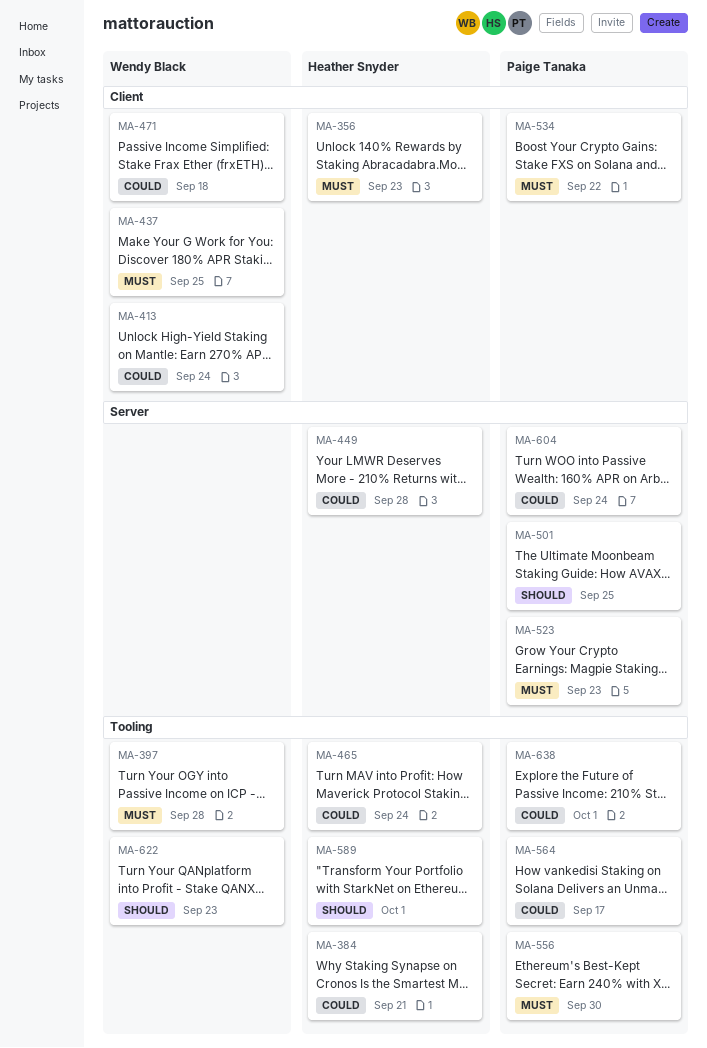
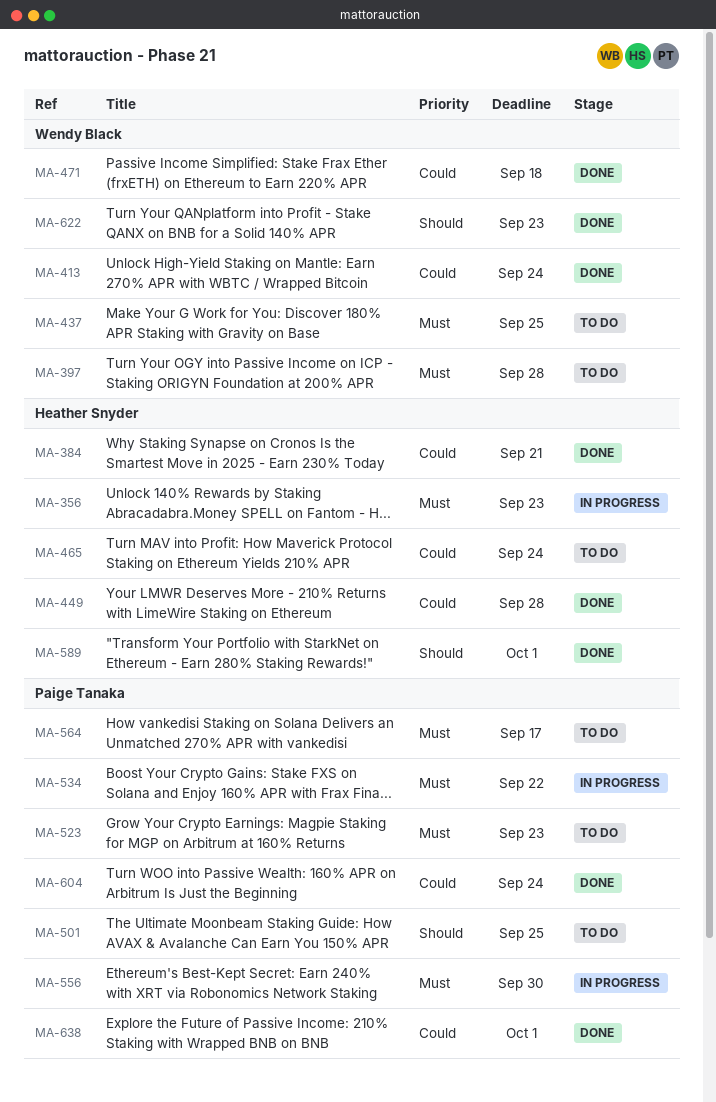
MA-564, priority: Could -> Must

